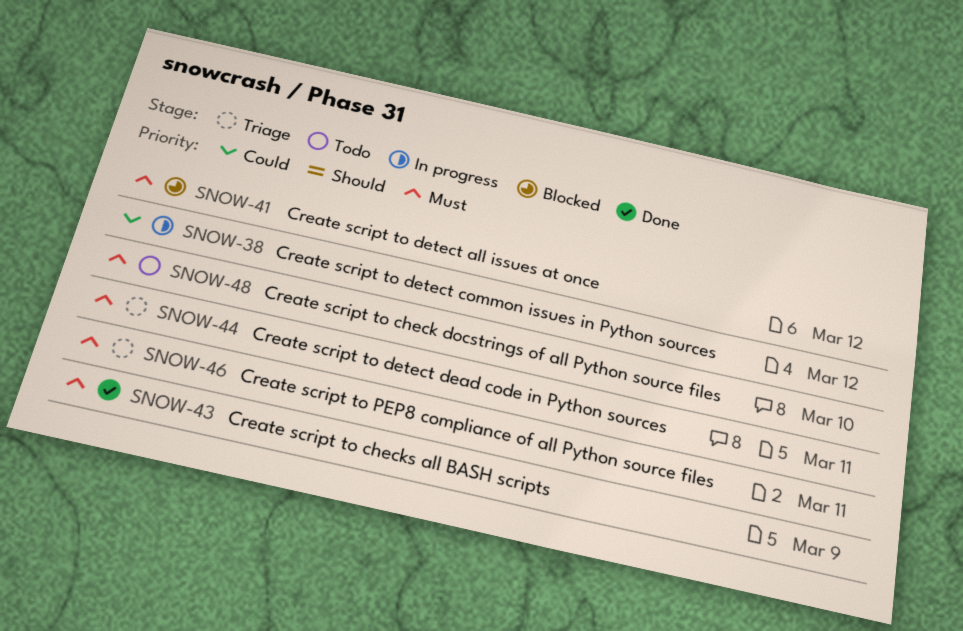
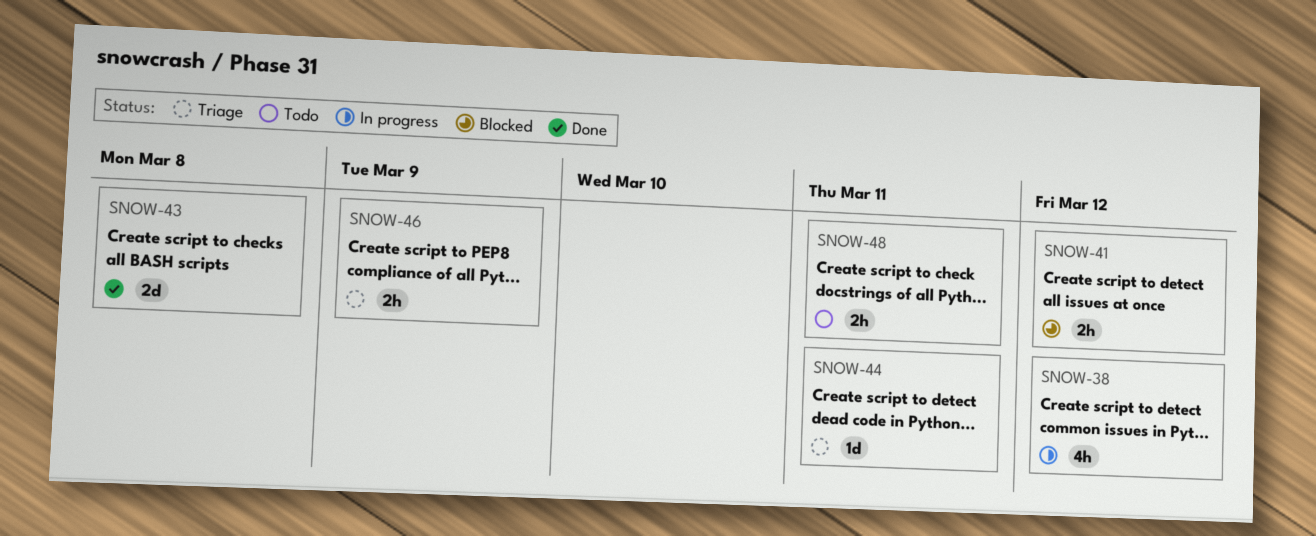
SNOW-43, due: Mar 9 -> Mar 8
SNOW-46, due: Mar 11 -> Mar 9
SNOW-48, due: Mar 10 -> Mar 11

